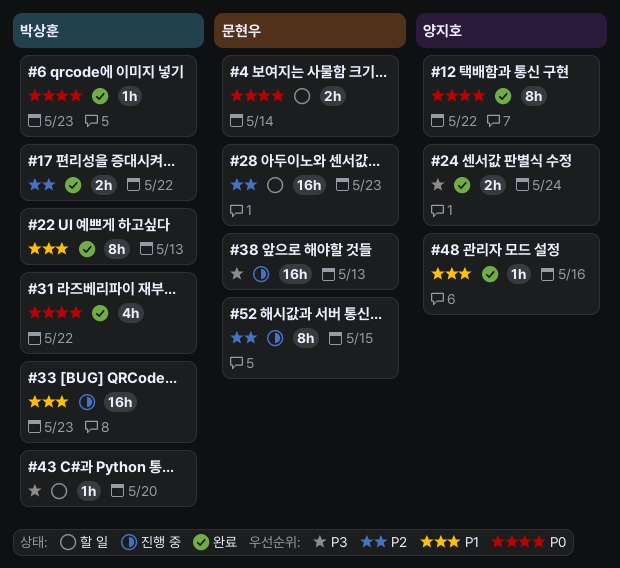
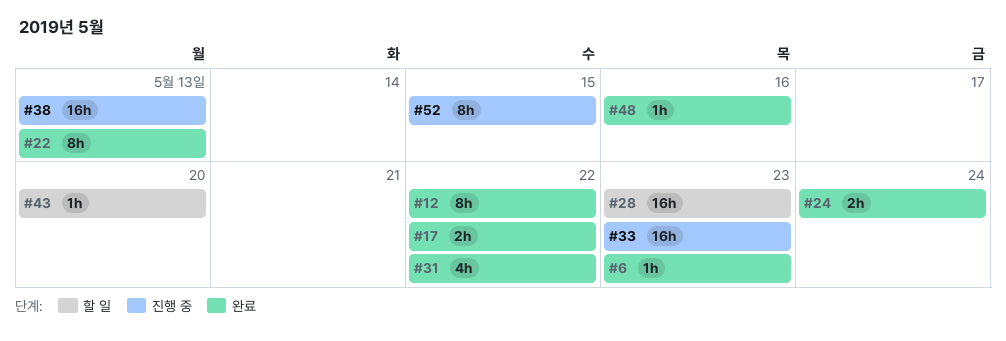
#4: present -> none

